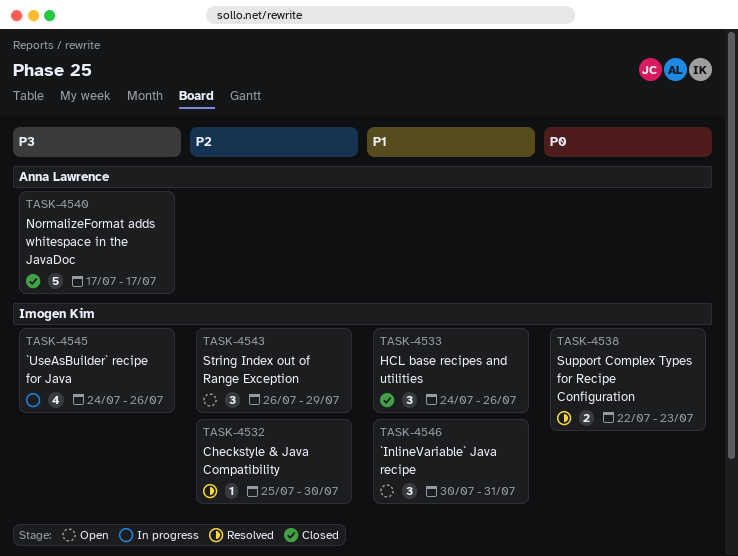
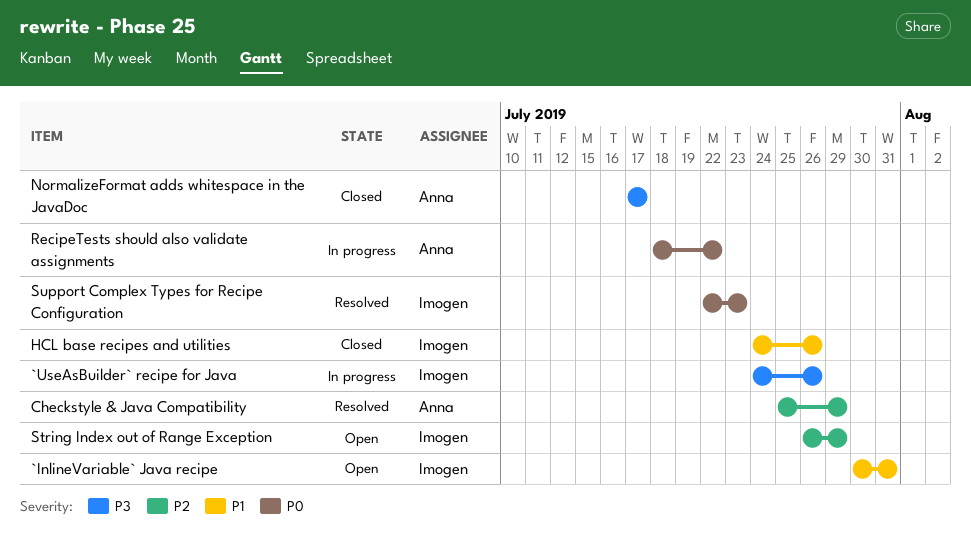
Checkstyle & Java Compatibility, owner: Imogen Kim -> Anna Lawrence
Checkstyle & Java Compatibility, due: Jul 30 -> Jul 29
RecipeTests should also validate assignments: none -> present

